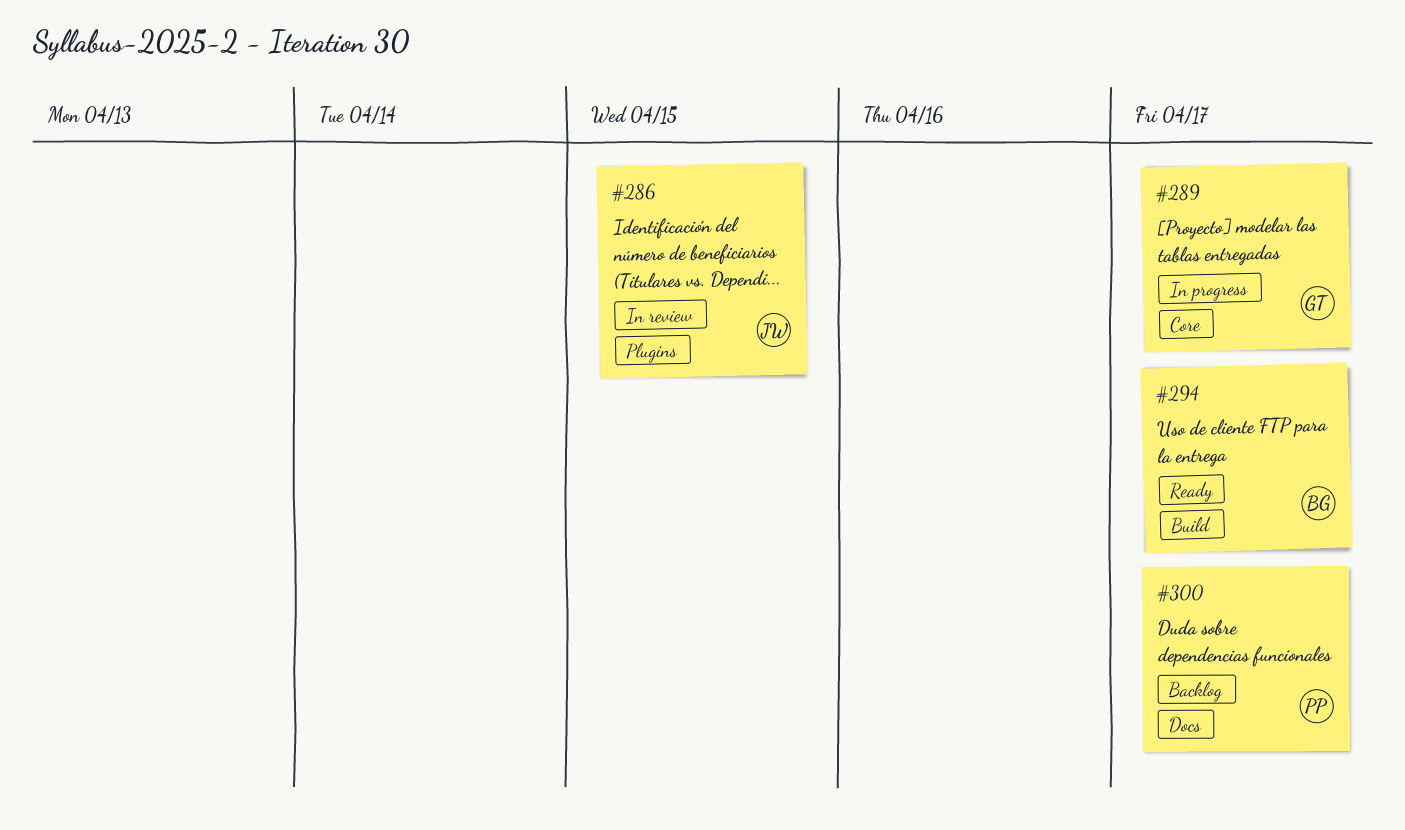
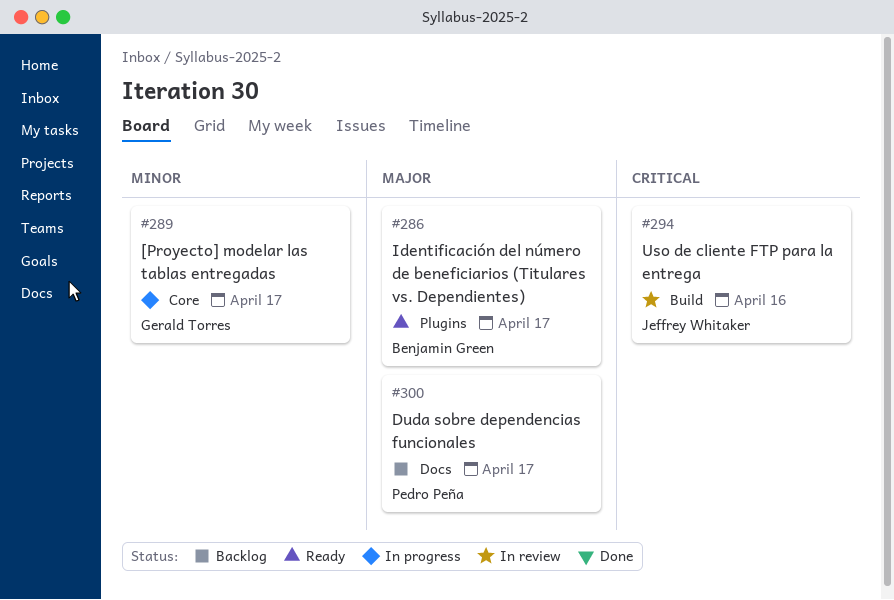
#286, status: In review -> Ready
#286, owner: Jeffrey Whitaker -> Benjamin Green
#286, due: Apr 15 -> Apr 17
#294, status: Ready -> In review
#294, owner: Benjamin Green -> Jeffrey Whitaker
#294, due: Apr 17 -> Apr 16

